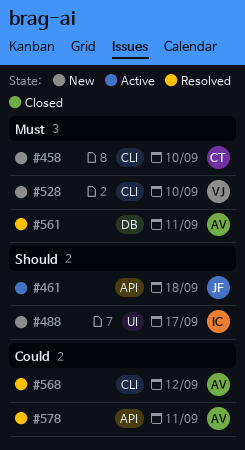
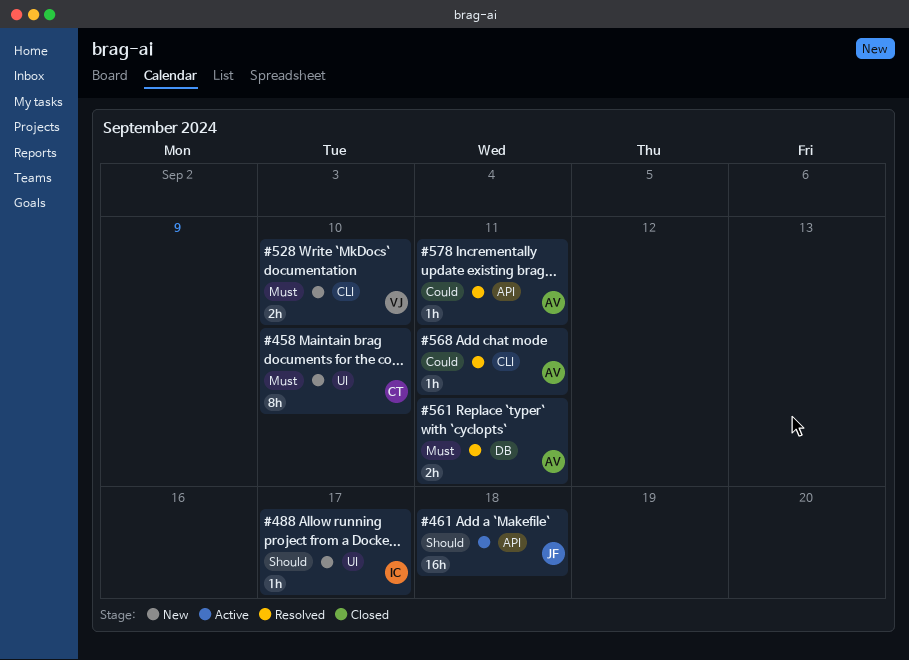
#458, label: CLI -> UI
#568, due: Sep 12 -> Sep 11

